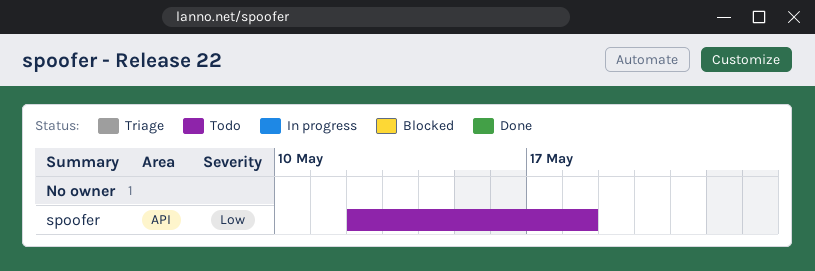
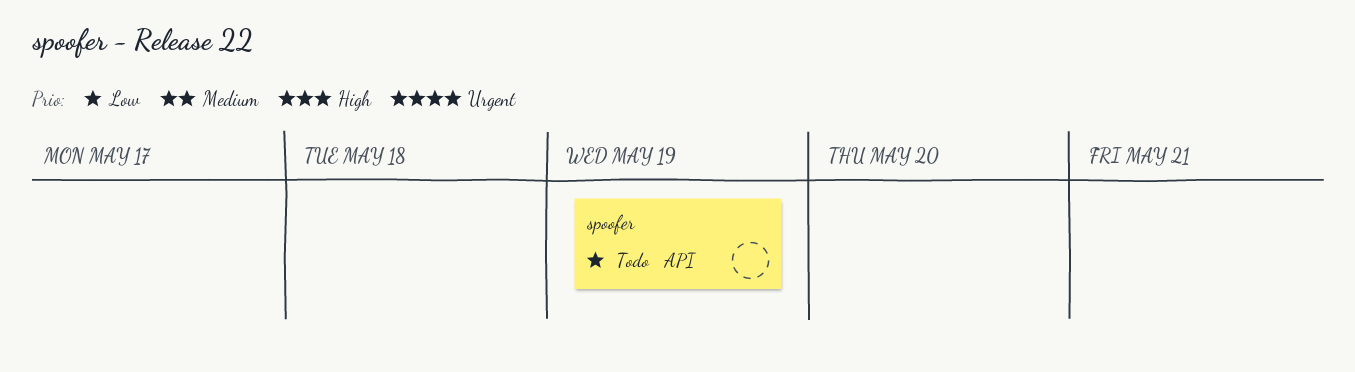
spoofer, due: May 18 -> May 19

